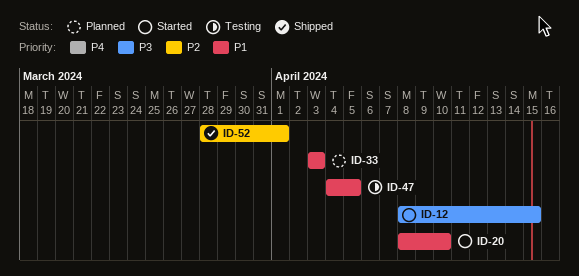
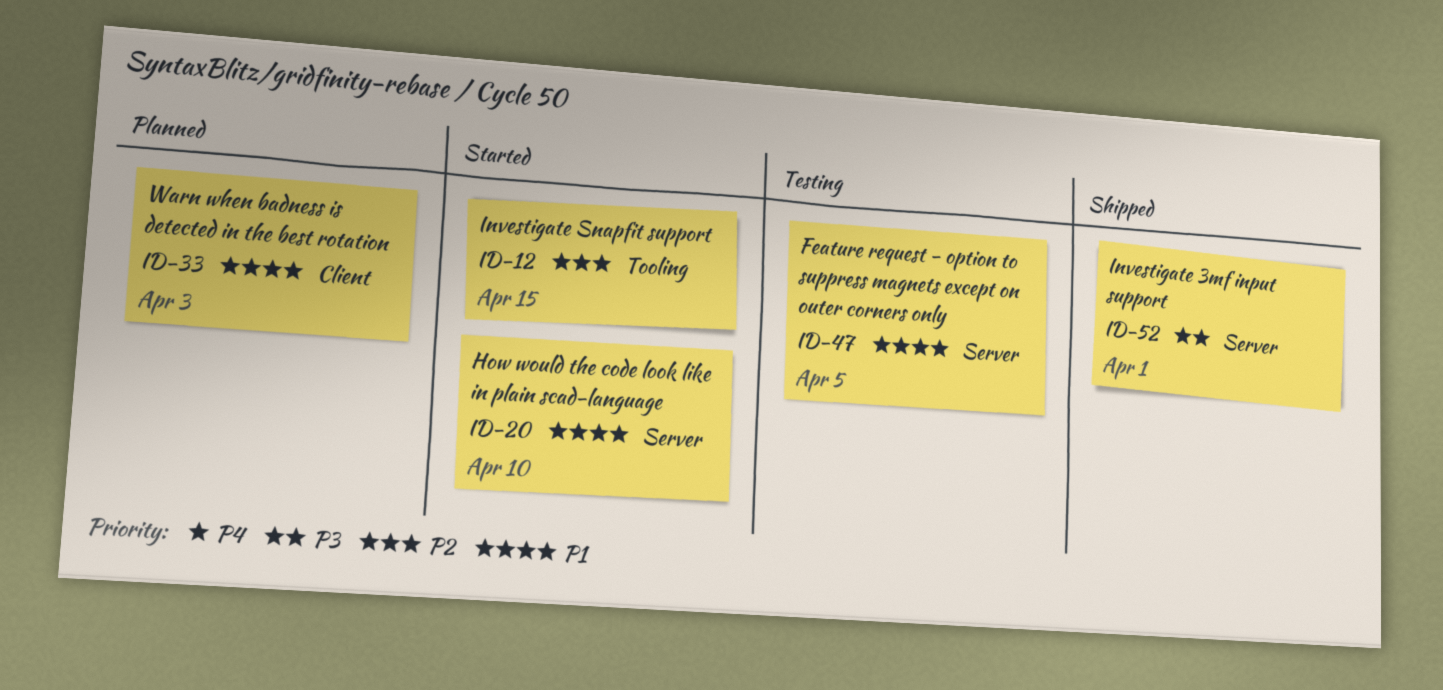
ID-12, priority: P3 -> P2
ID-52, priority: P2 -> P3

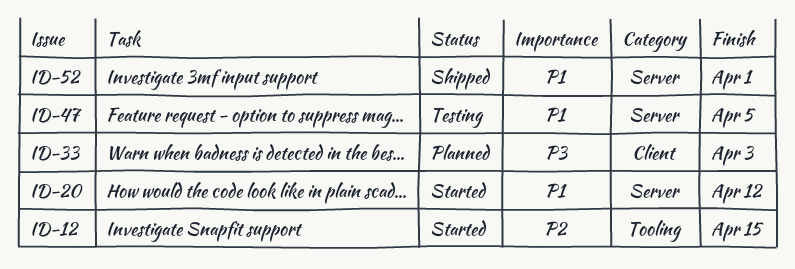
ID-20, due: Apr 10 -> Apr 12
ID-33, priority: P1 -> P3
ID-52, priority: P3 -> P1

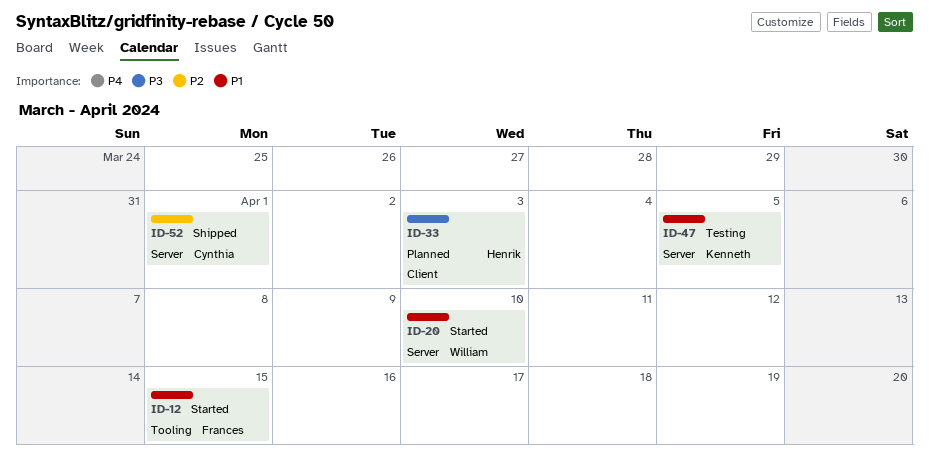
ID-12, priority: P2 -> P1
ID-20, due: Apr 12 -> Apr 10
ID-52, priority: P1 -> P2

